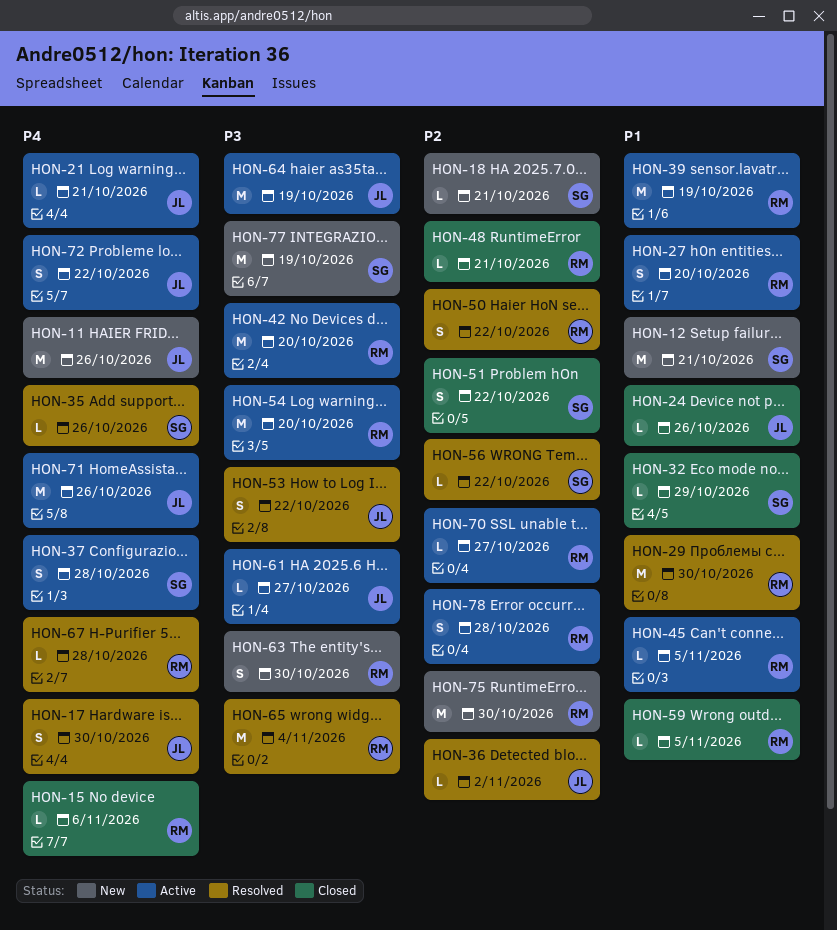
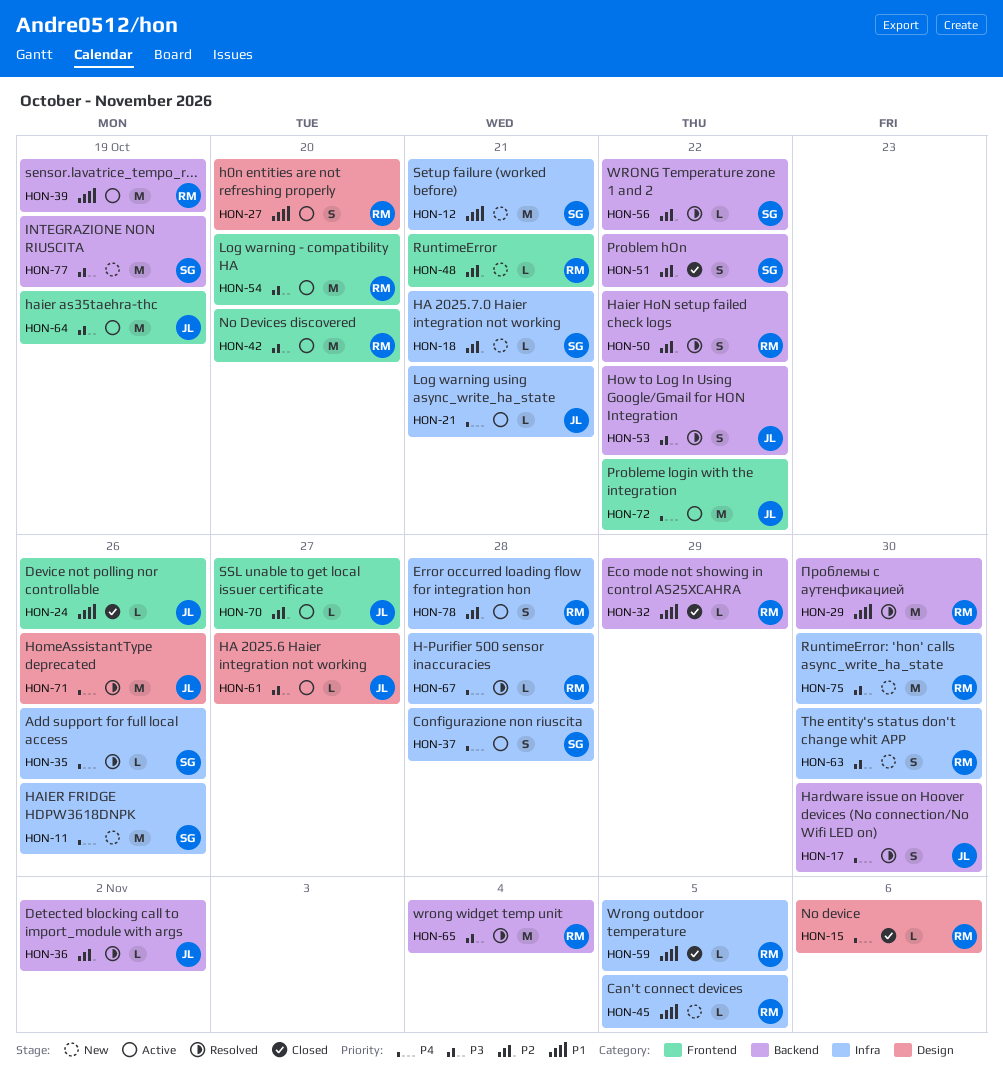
HON-11, owner: JL -> SG
HON-32, owner: SG -> RM
HON-45, status: Active -> New
HON-48, status: Closed -> New
HON-70, owner: RM -> JL
HON-71, status: Active -> Resolved
HON-72, estimate: S -> M
HON-75, priority: P2 -> P3

